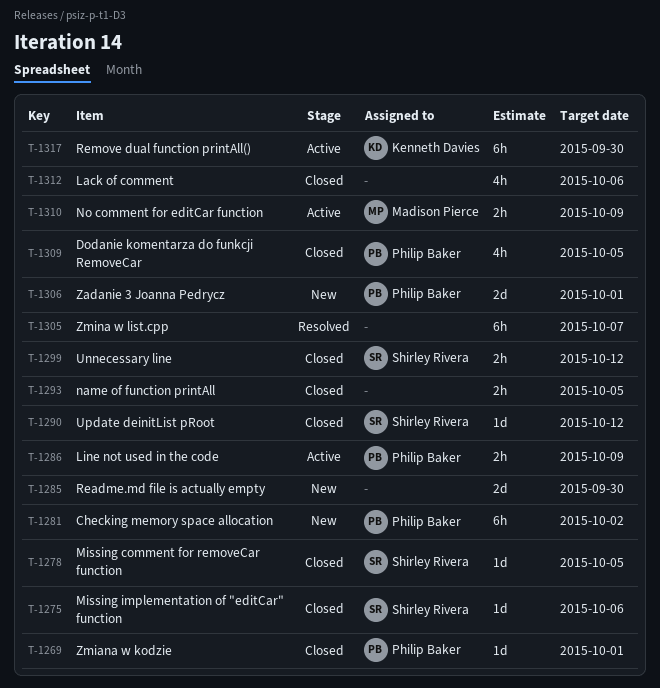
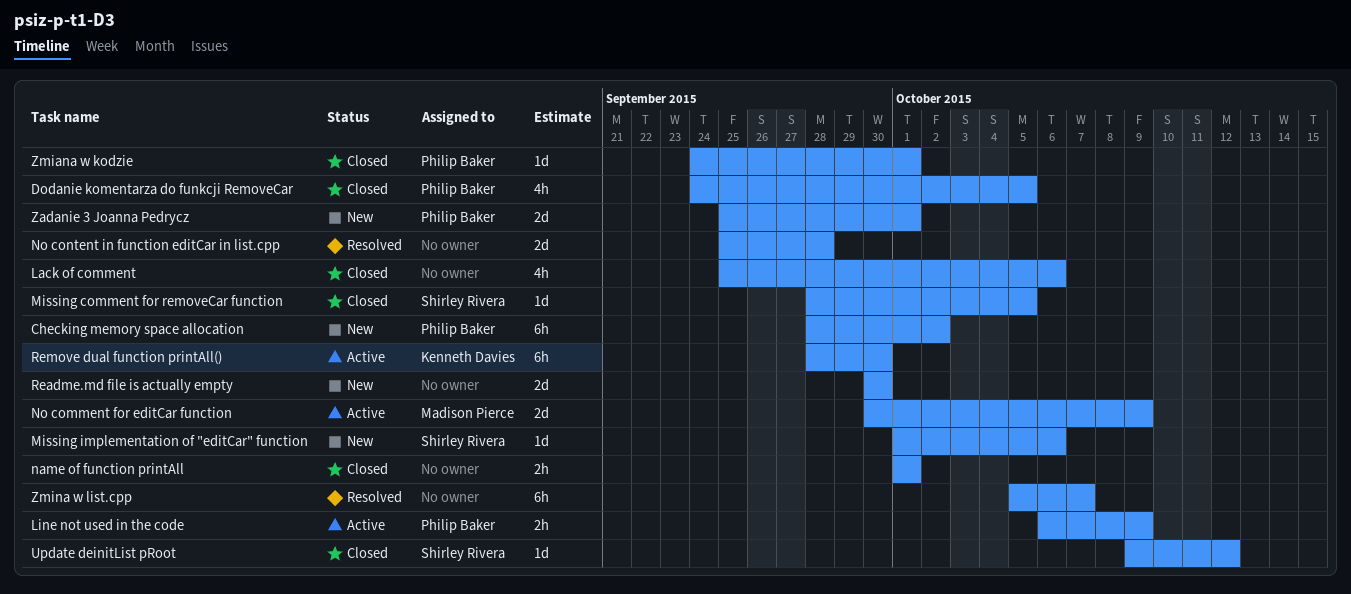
Missing implementation of "editCar" function, status: Closed -> New
name of function printAll, due: Oct 5 -> Oct 1
No comment for editCar function, estimate: 2h -> 2d
No content in function editCar in list.cpp: none -> present
Unnecessary line: present -> none

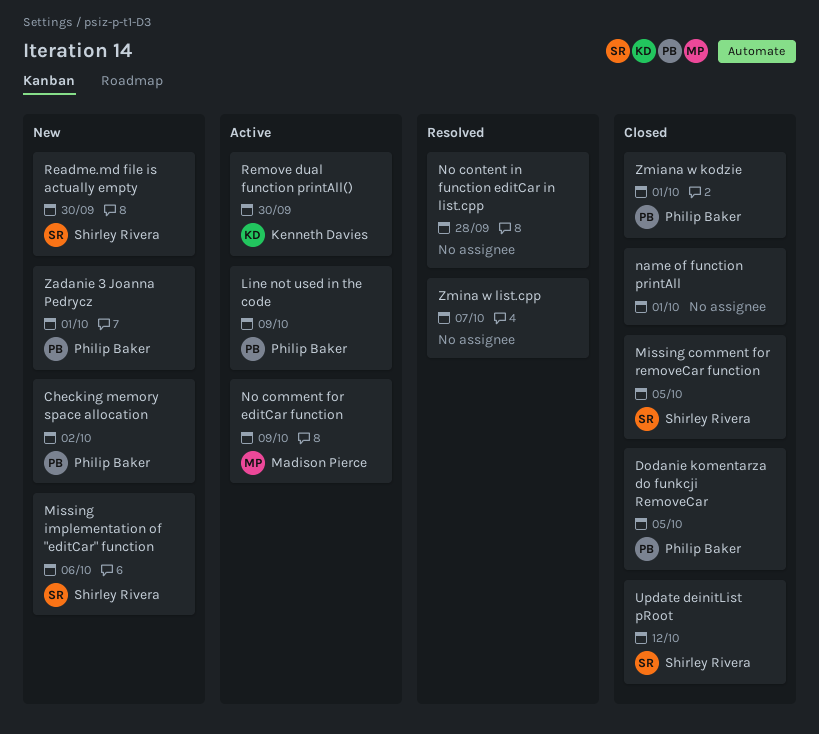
Lack of comment: present -> none
Readme.md file is actually empty, owner: none -> Shirley Rivera

